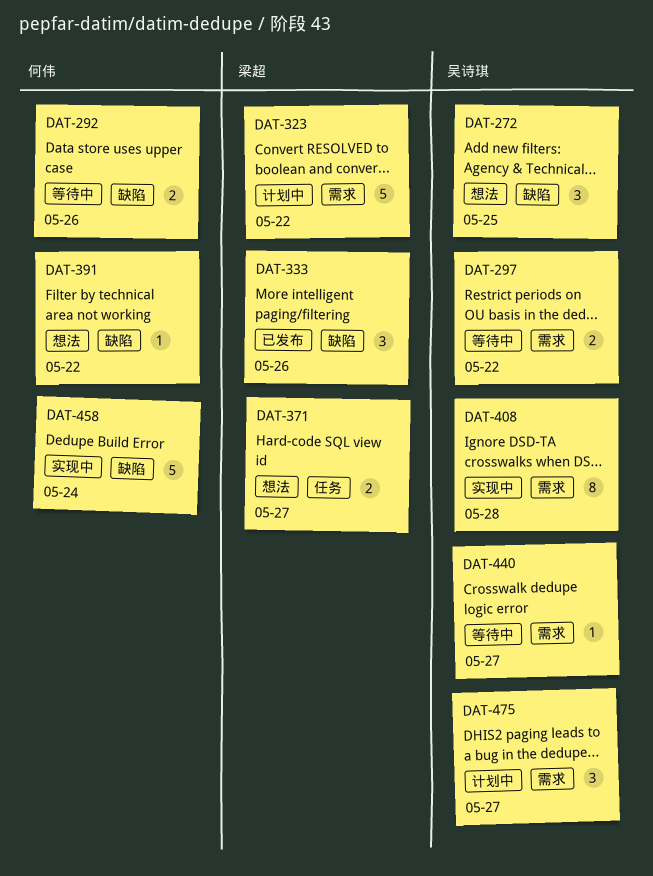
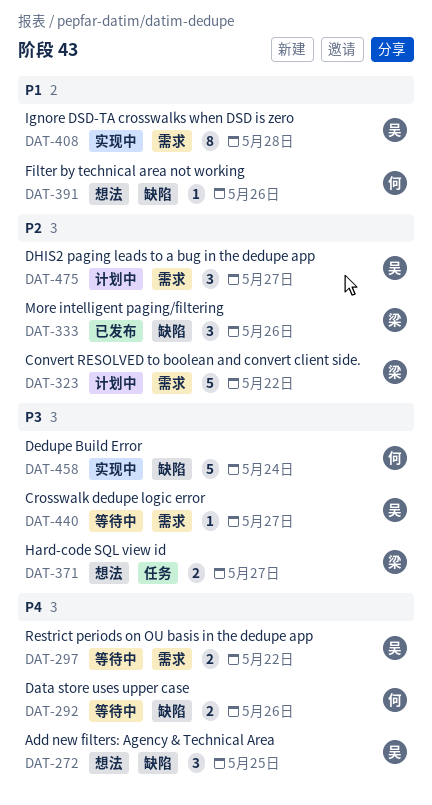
DAT-391, due: May 22 -> May 26

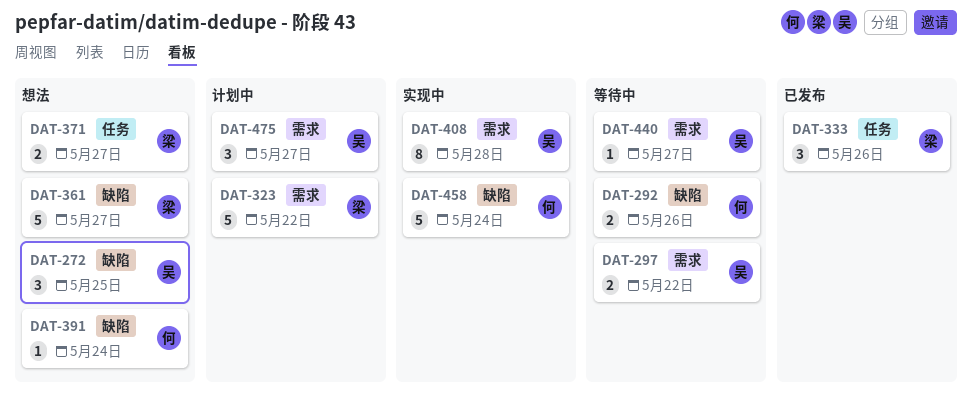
DAT-333, label: 缺陷 -> 任务
DAT-361: none -> present
DAT-391, due: May 26 -> May 24

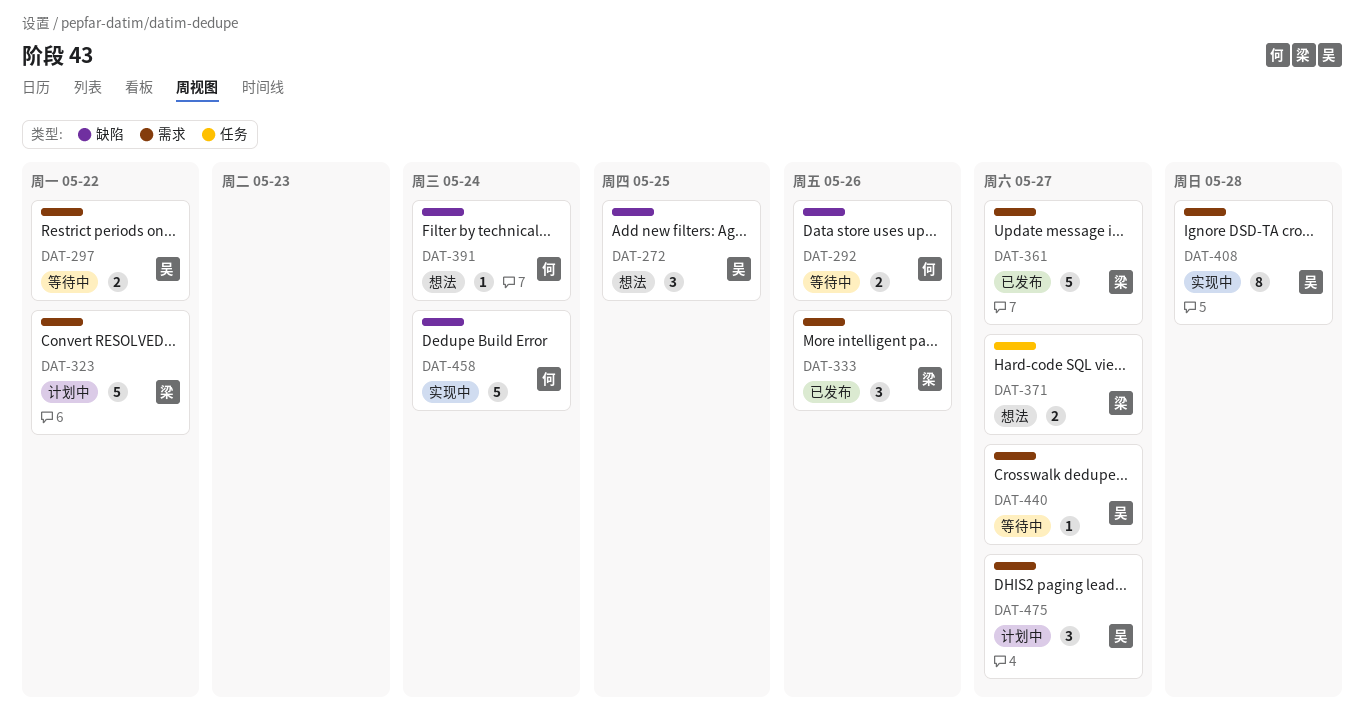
DAT-333, label: 任务 -> 需求
DAT-361, status: 想法 -> 已发布
DAT-361, label: 缺陷 -> 需求

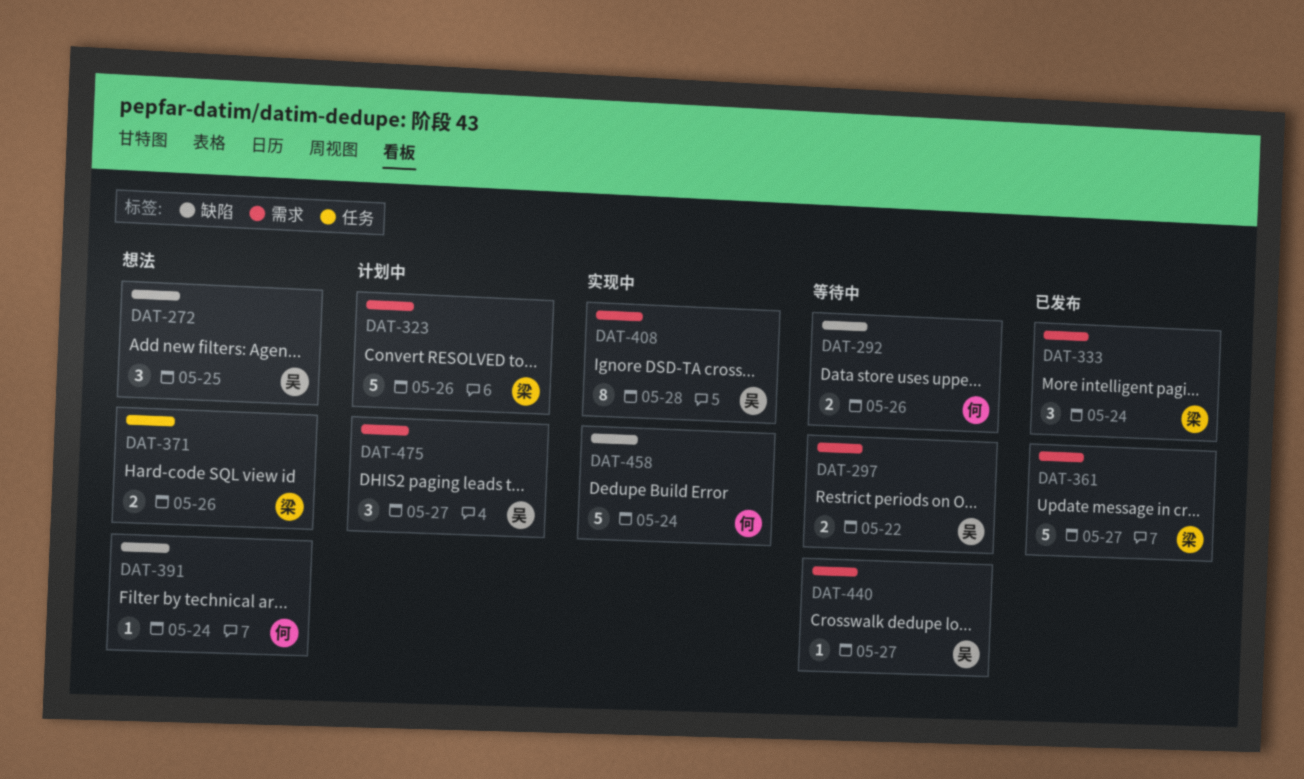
DAT-323, due: May 22 -> May 26
DAT-333, due: May 26 -> May 24
DAT-371, due: May 27 -> May 26

